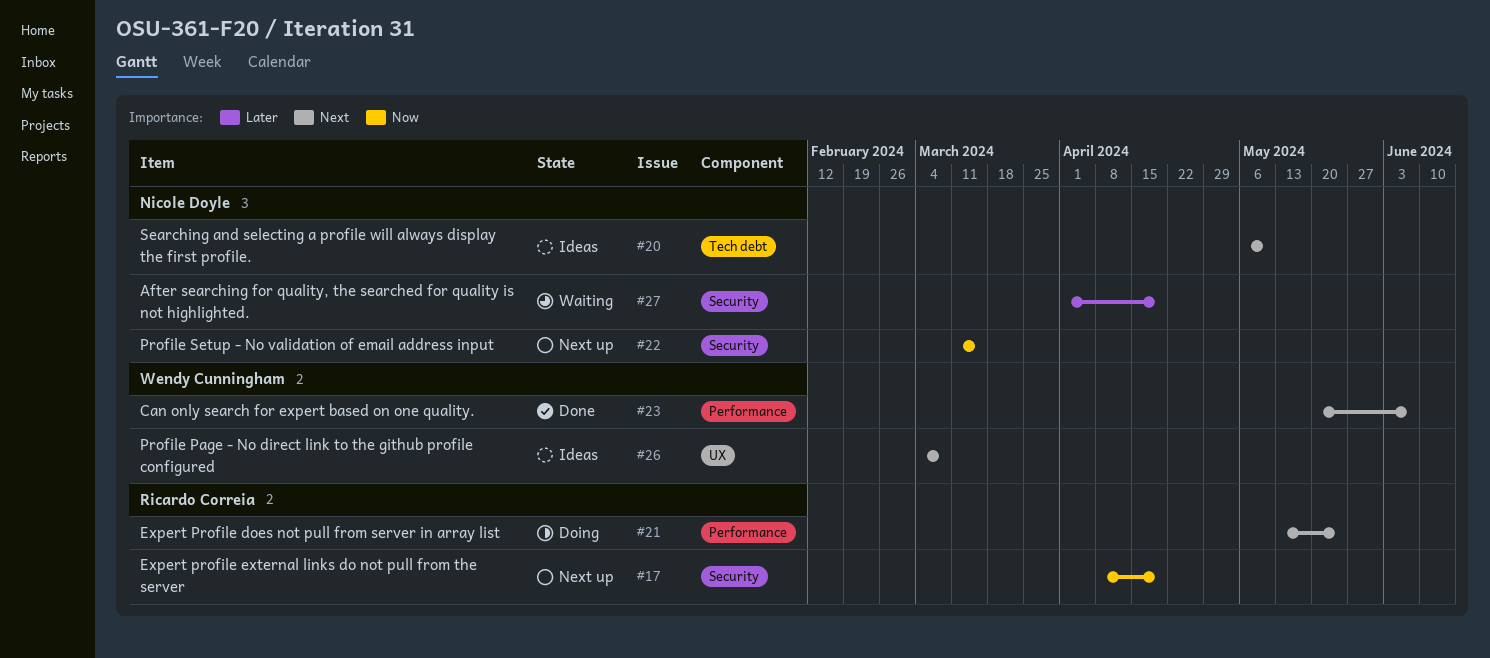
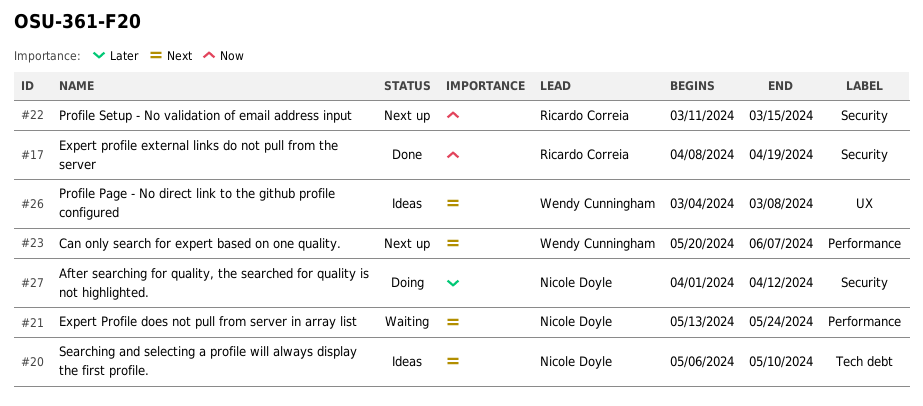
#17, status: Next up -> Done
#21, status: Doing -> Waiting
#21, owner: Ricardo Correia -> Nicole Doyle
#22, owner: Nicole Doyle -> Ricardo Correia
#23, status: Done -> Next up
#27, status: Waiting -> Doing
#27, due: Apr 19 -> Apr 12

